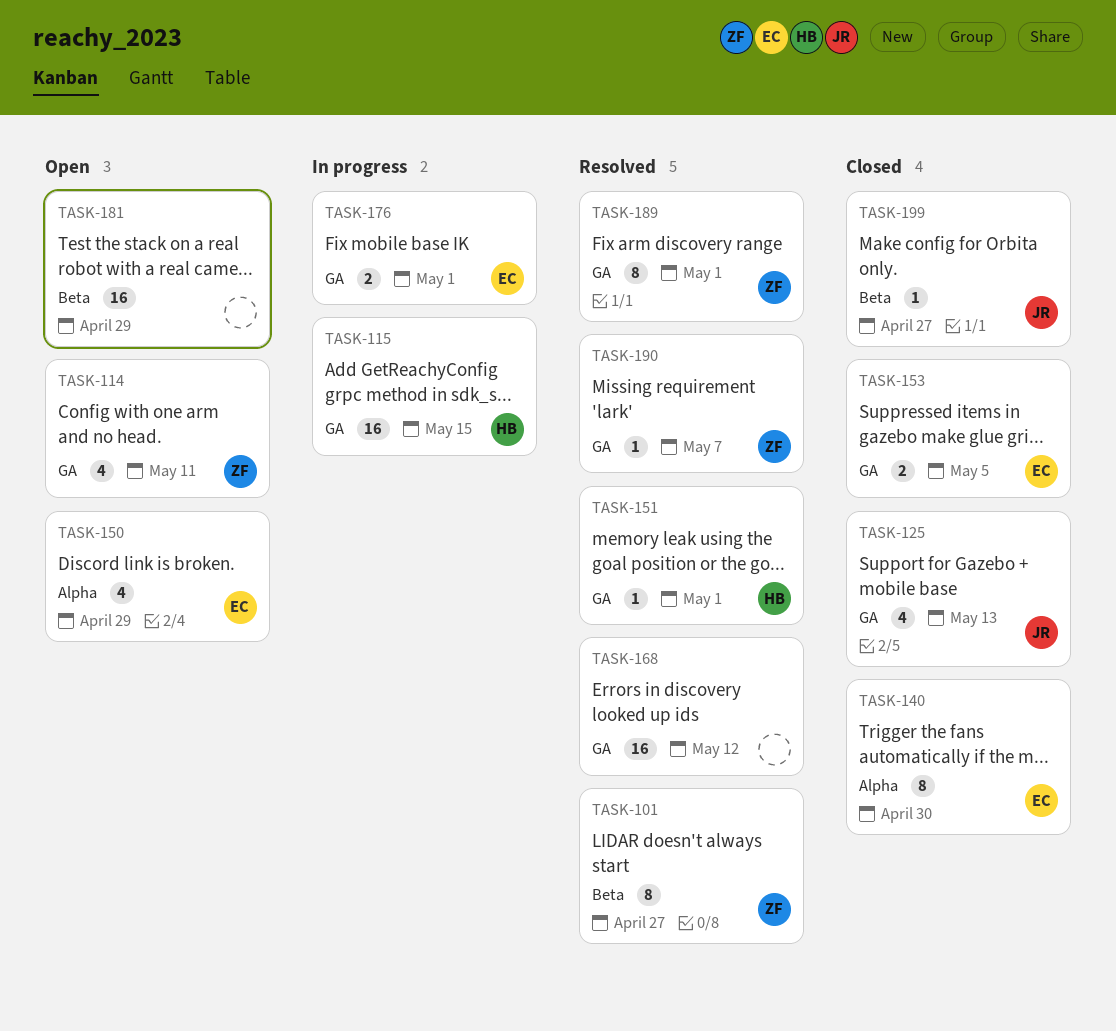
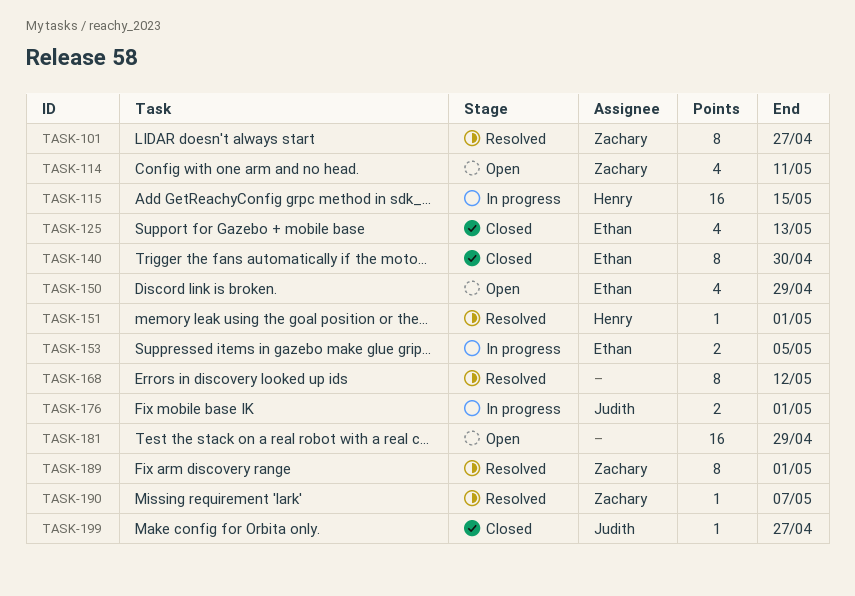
TASK-125, owner: Judith -> Ethan
TASK-153, status: Closed -> In progress
TASK-168, estimate: 16 -> 8
TASK-176, owner: Ethan -> Judith

